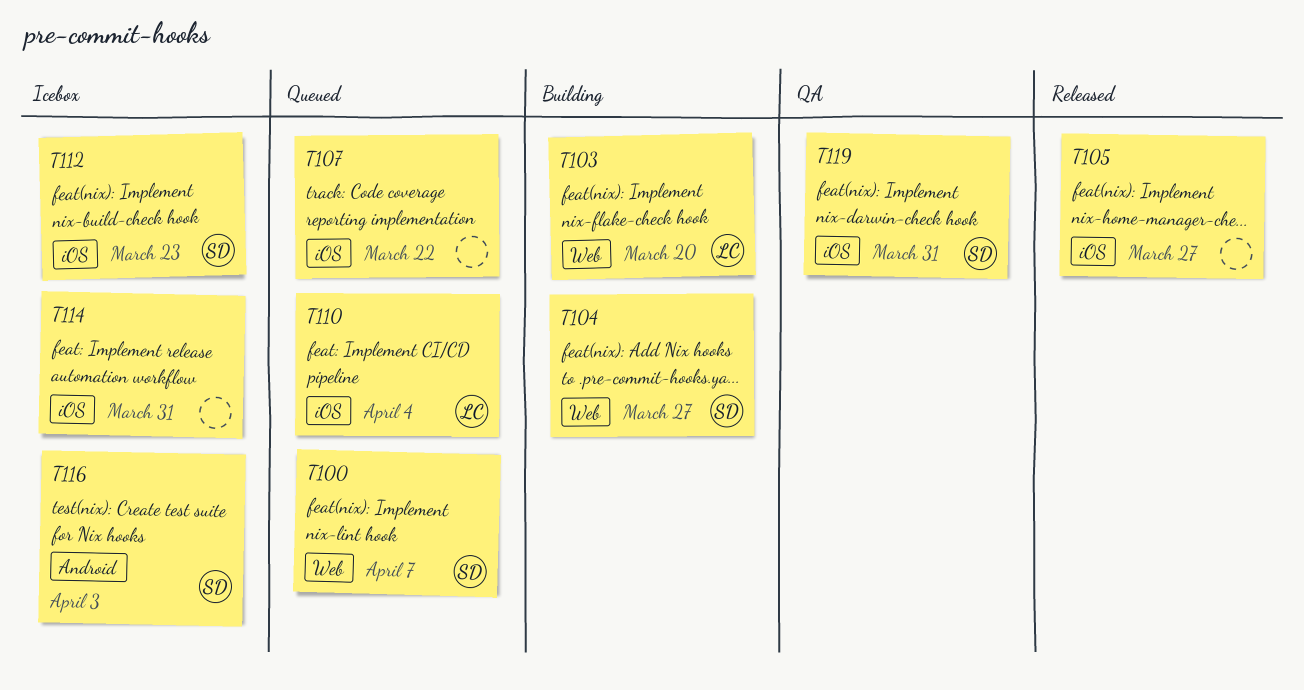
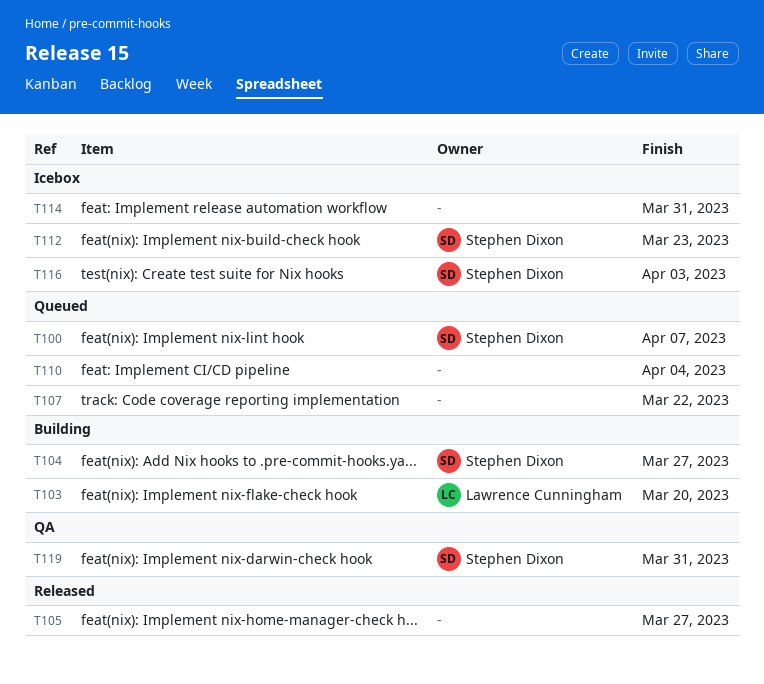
T110, owner: Lawrence Cunningham -> none

